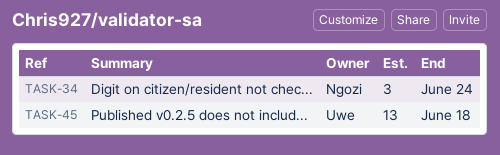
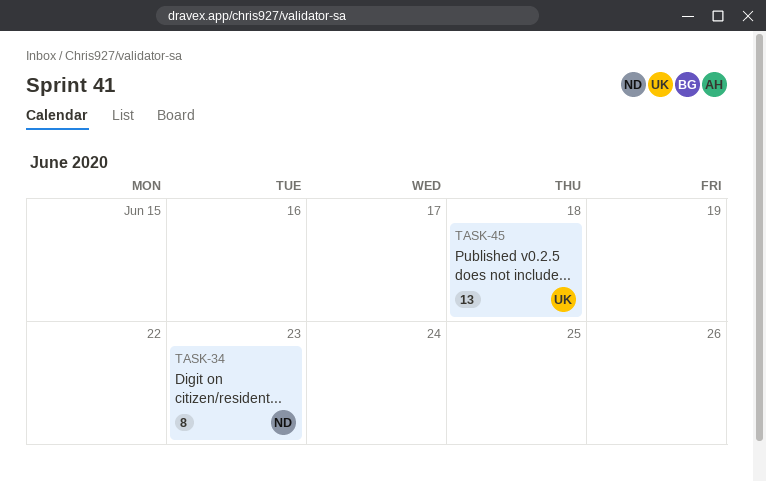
TASK-34, estimate: 3 -> 8
TASK-34, due: Jun 24 -> Jun 23

